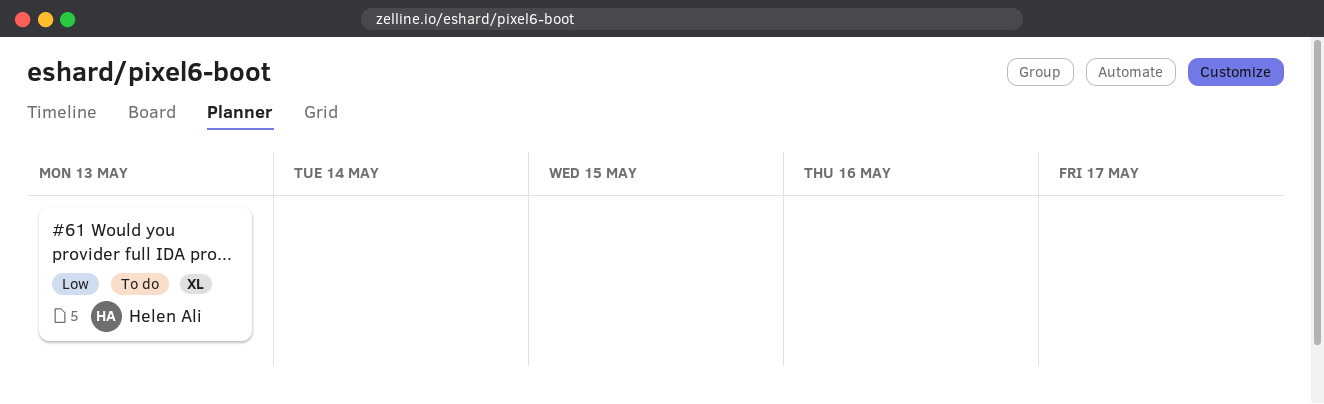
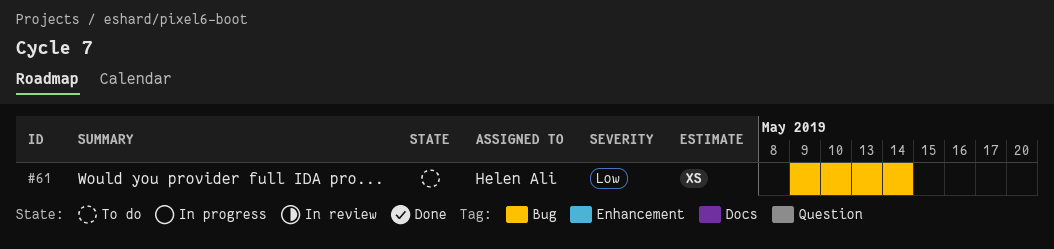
#61, estimate: XL -> XS
#61, due: May 13 -> May 14

